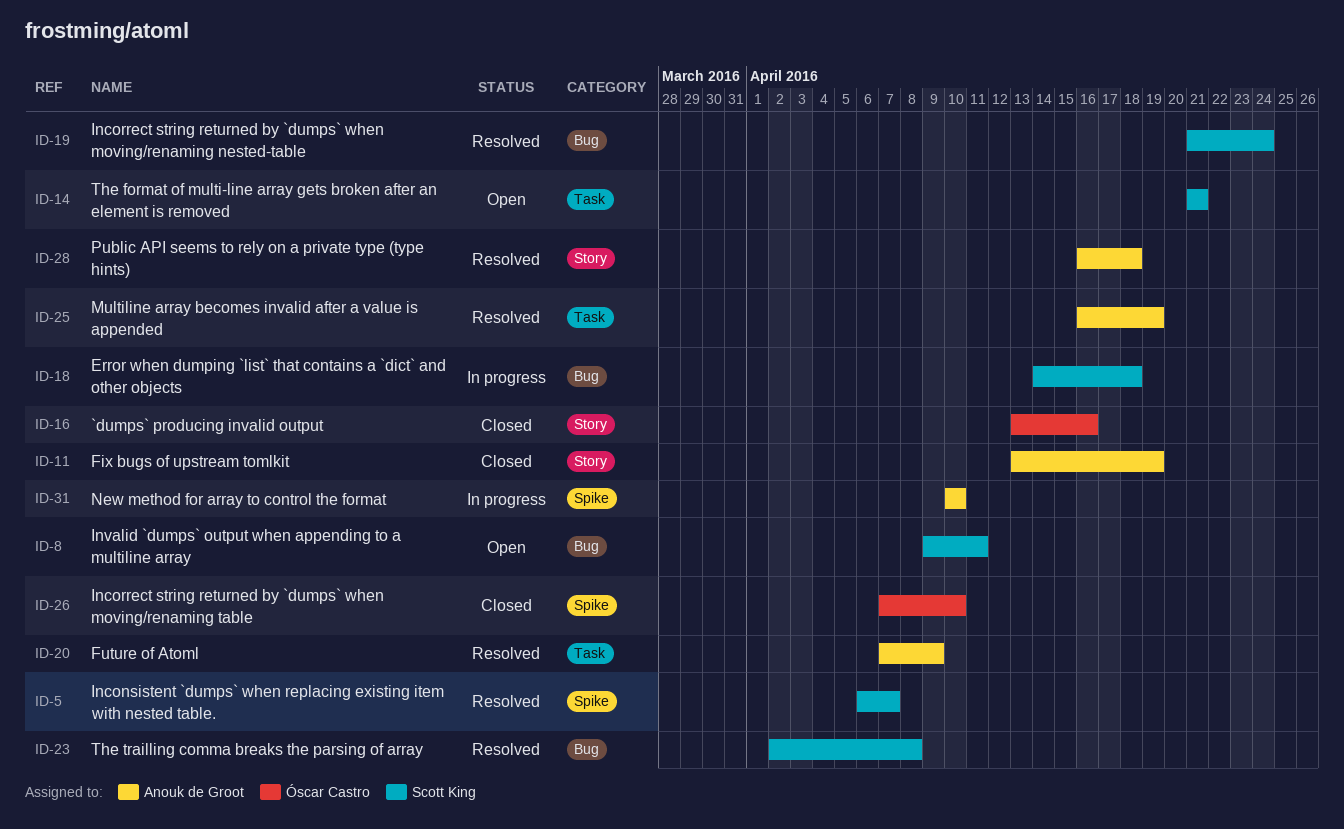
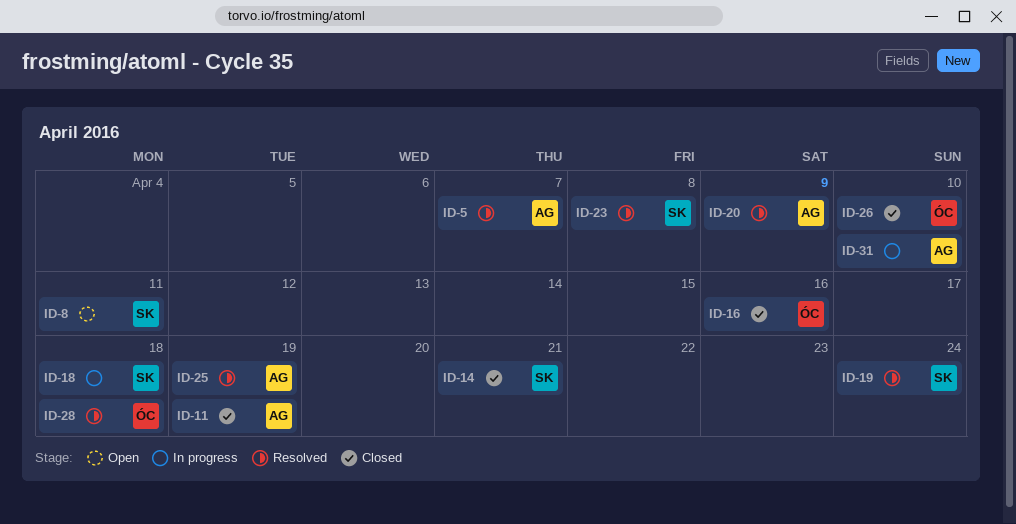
ID-5, owner: Scott King -> Anouk de Groot
ID-14, status: Open -> Closed
ID-28, owner: Anouk de Groot -> Óscar Castro

